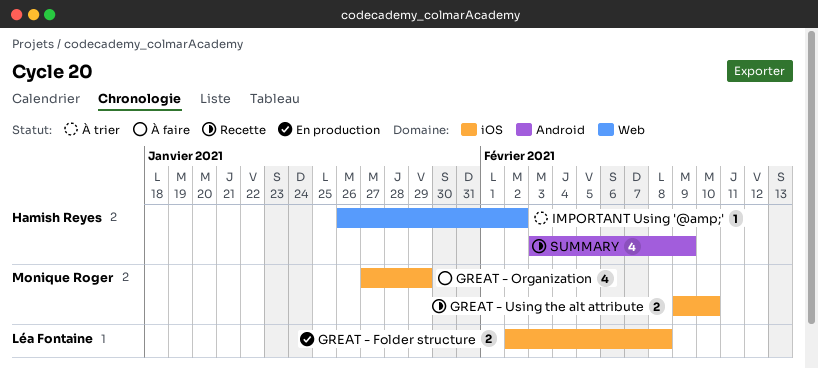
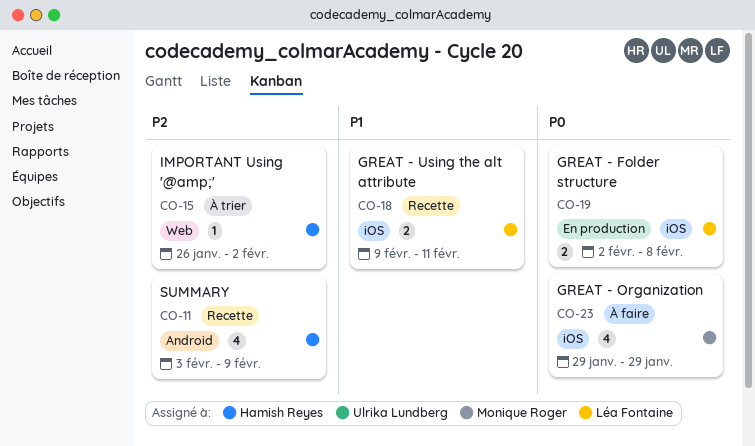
GREAT - Organization, start: Jan 27 -> Jan 29
GREAT - Using the alt attribute, owner: Monique Roger -> Léa Fontaine
GREAT - Using the alt attribute, due: Feb 10 -> Feb 11

